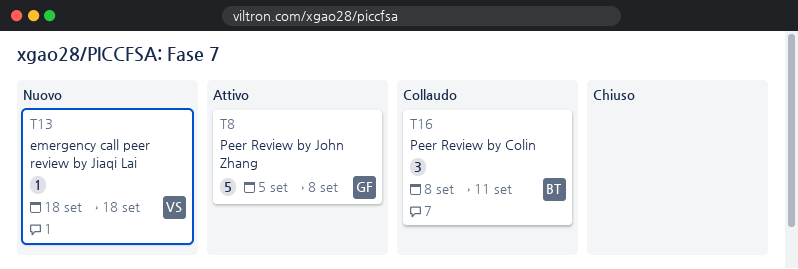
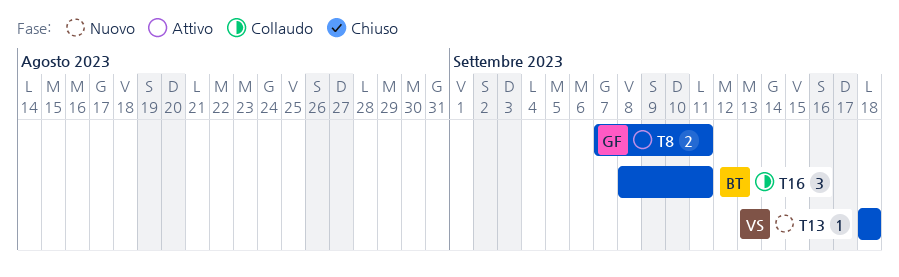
T8, estimate: 5 -> 2
T8, start: Sep 5 -> Sep 7
T8, due: Sep 8 -> Sep 11

